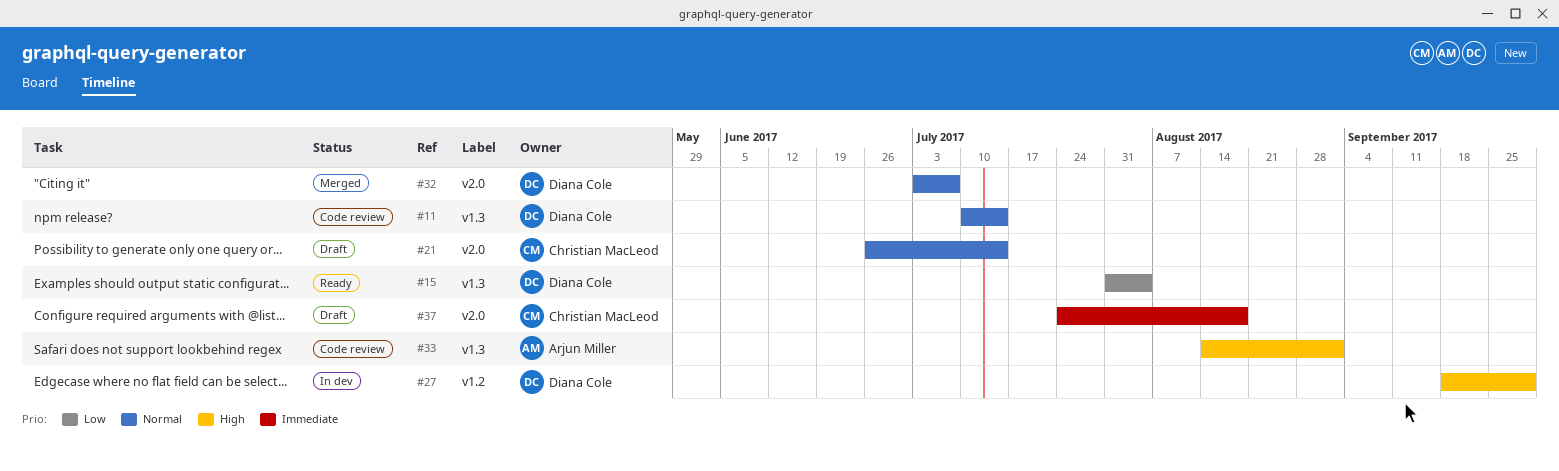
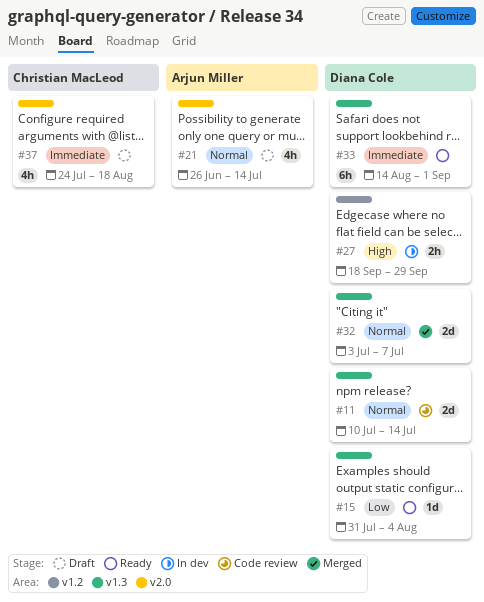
#21, owner: Christian MacLeod -> Arjun Miller
#32, label: v2.0 -> v1.3
#33, status: Code review -> Ready
#33, owner: Arjun Miller -> Diana Cole
#33, priority: High -> Immediate

